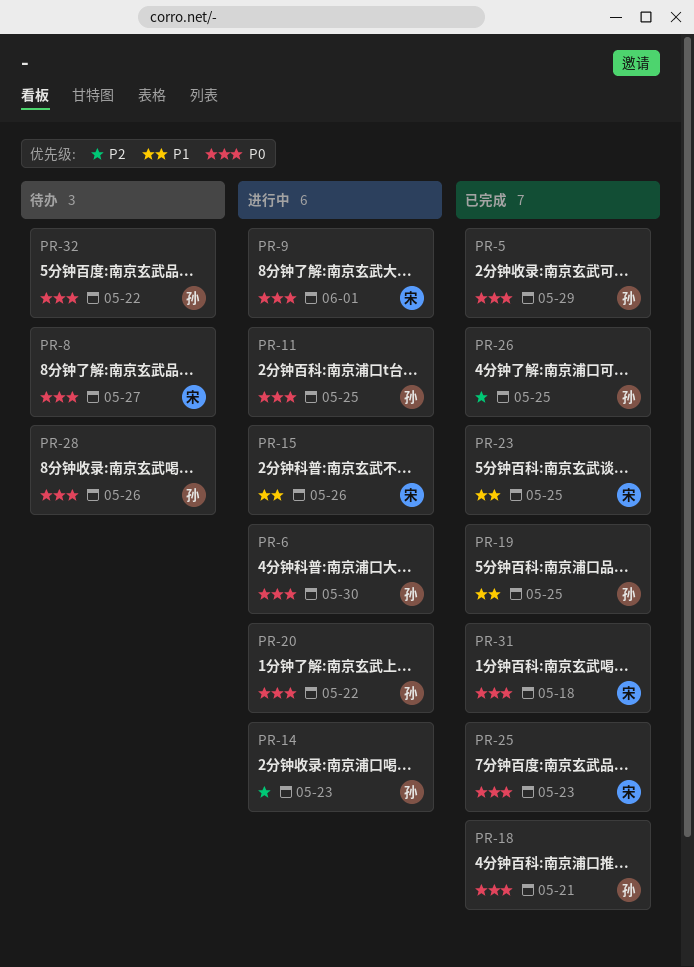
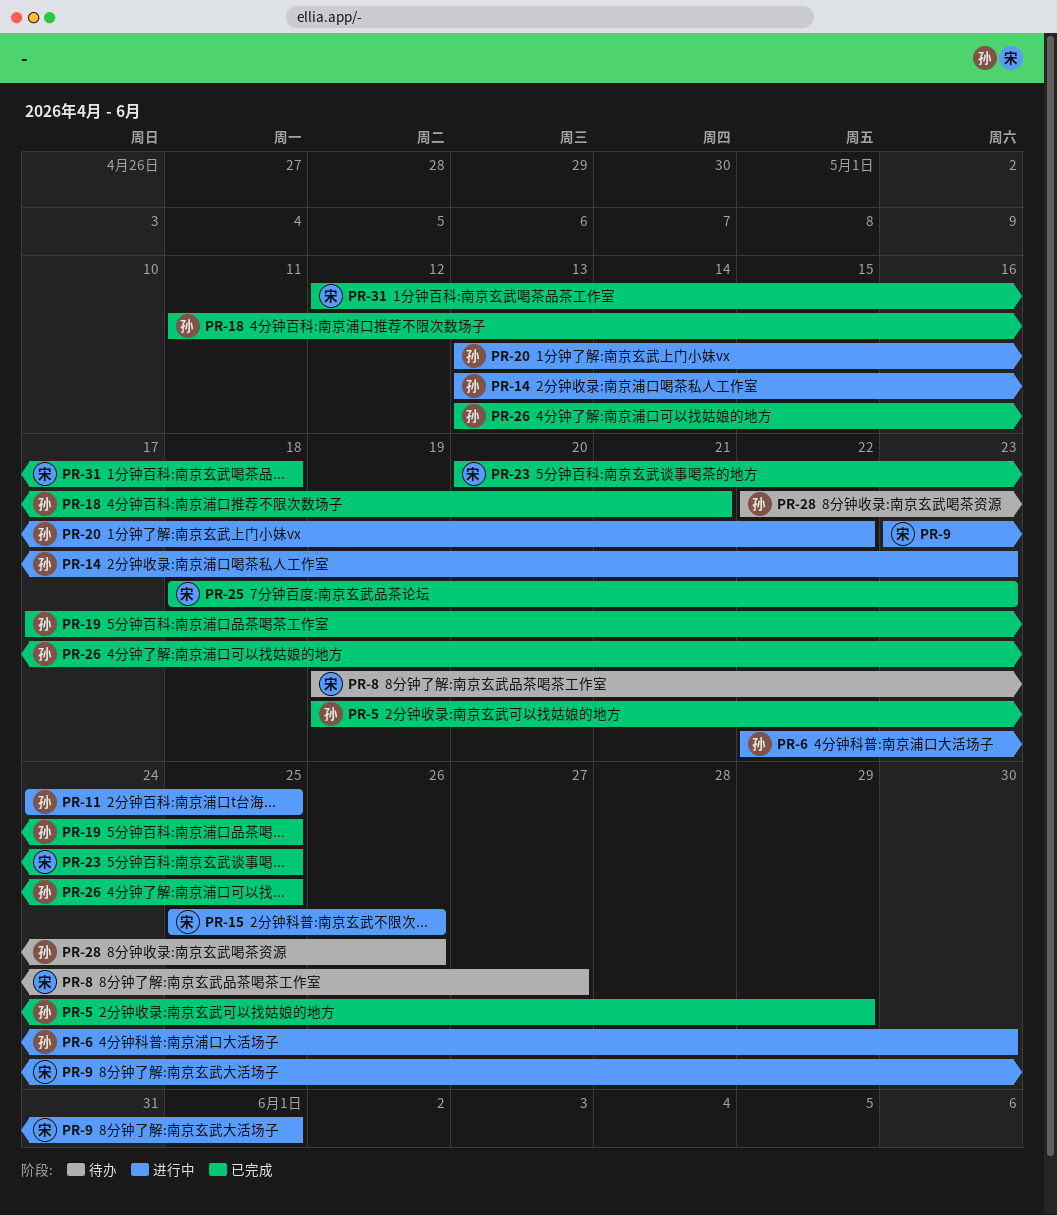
PR-32: present -> none

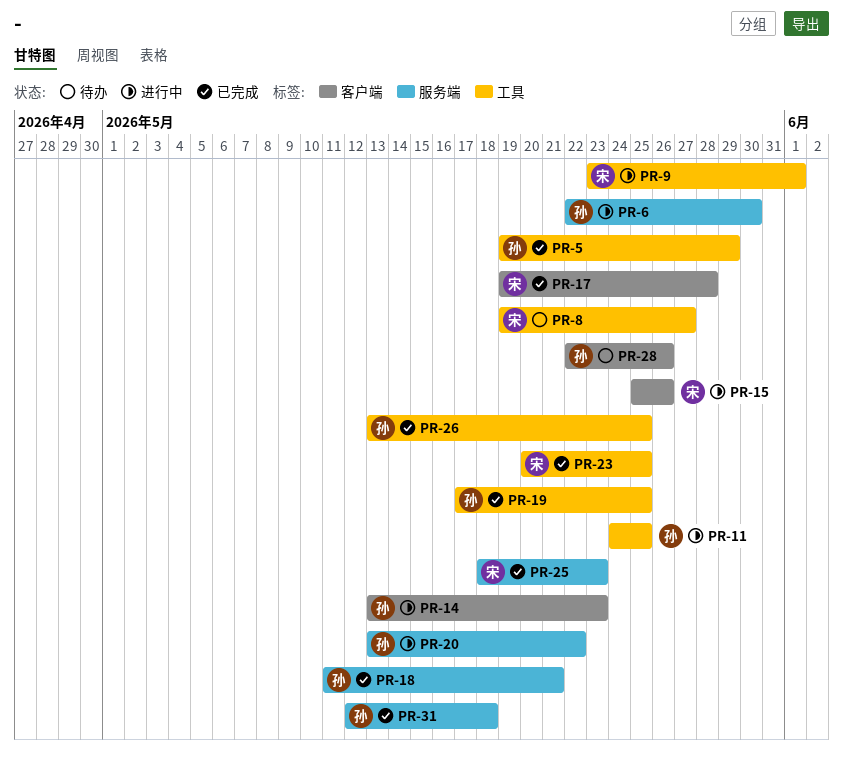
PR-17: none -> present
PR-31, owner: 宋 -> 孙

